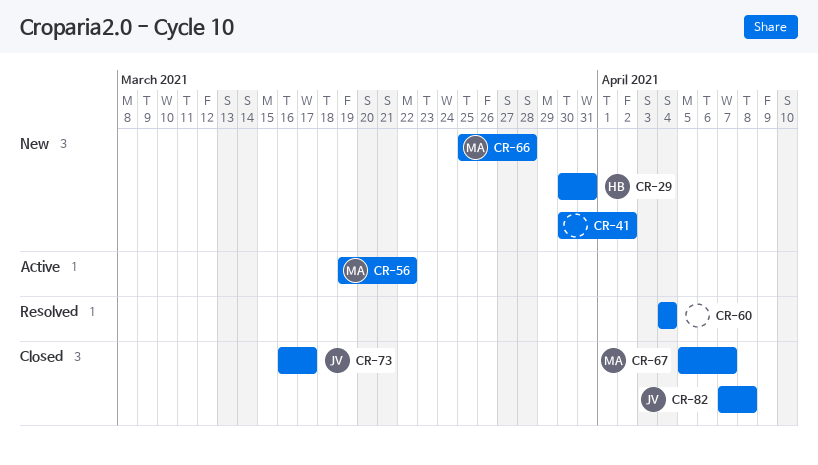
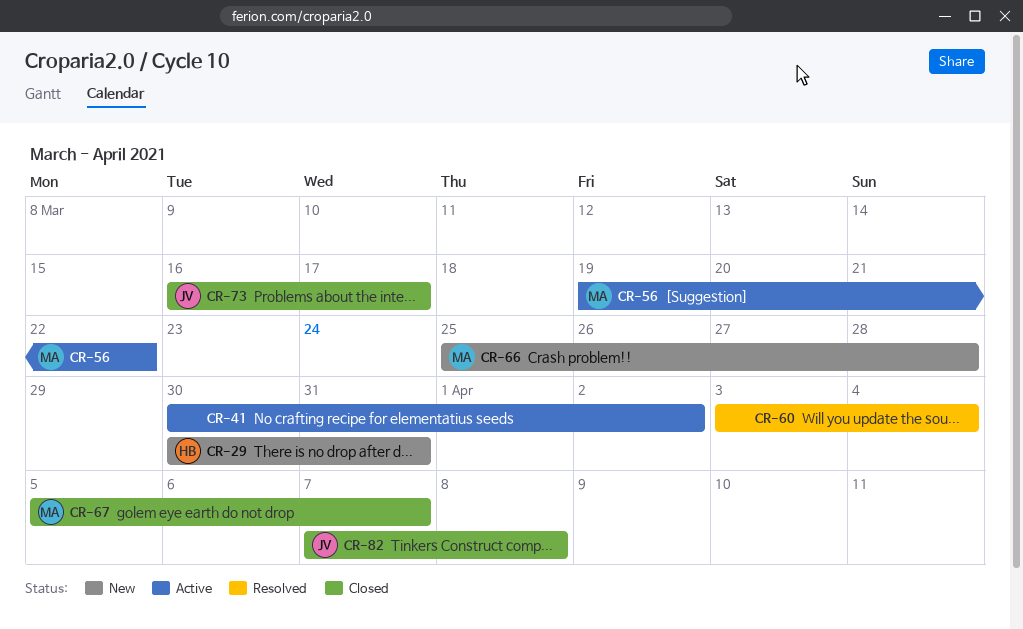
CR-41, status: New -> Active
CR-60, start: Apr 4 -> Apr 3

